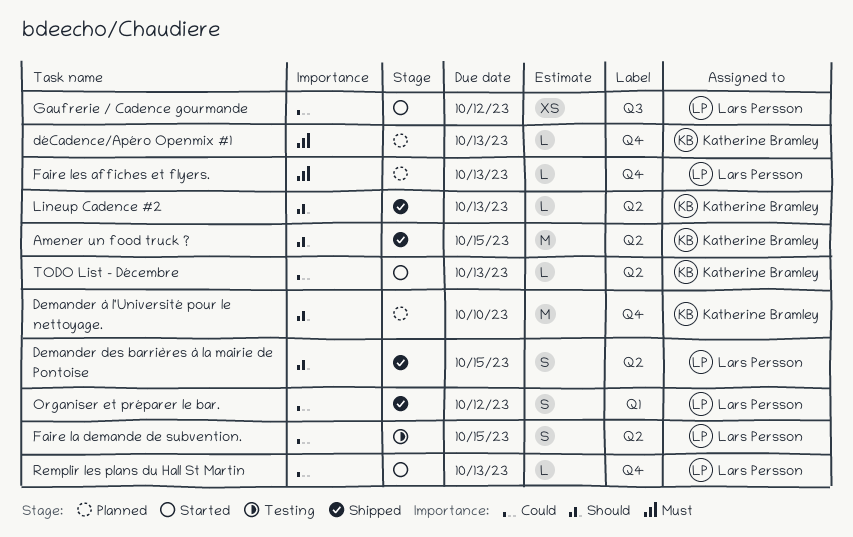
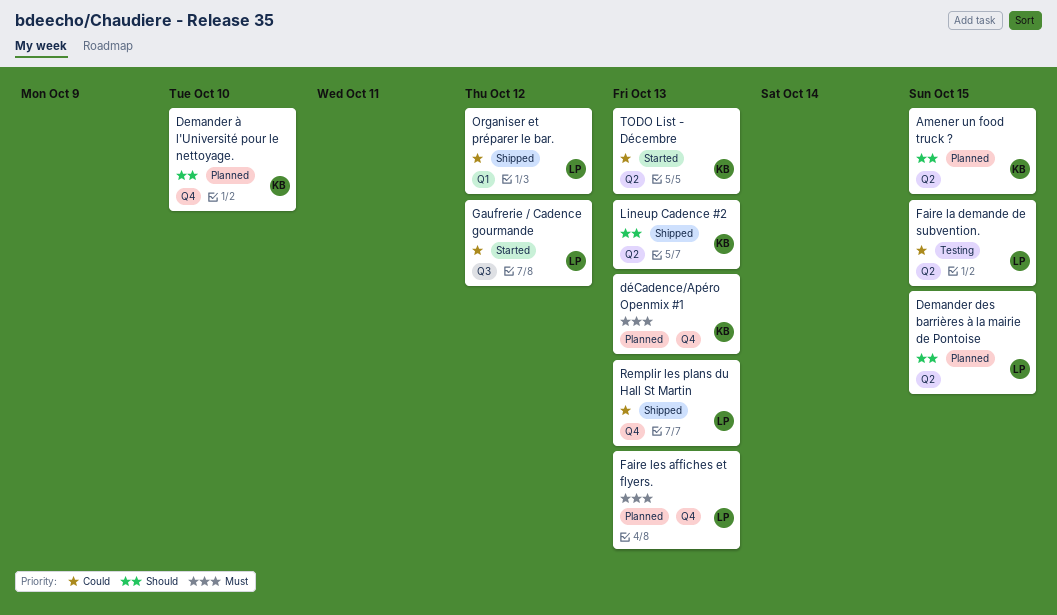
Amener un food truck ?, status: Shipped -> Planned
Demander des barrières à la mairie de Pontoise, status: Shipped -> Planned
Remplir les plans du Hall St Martin, status: Started -> Shipped

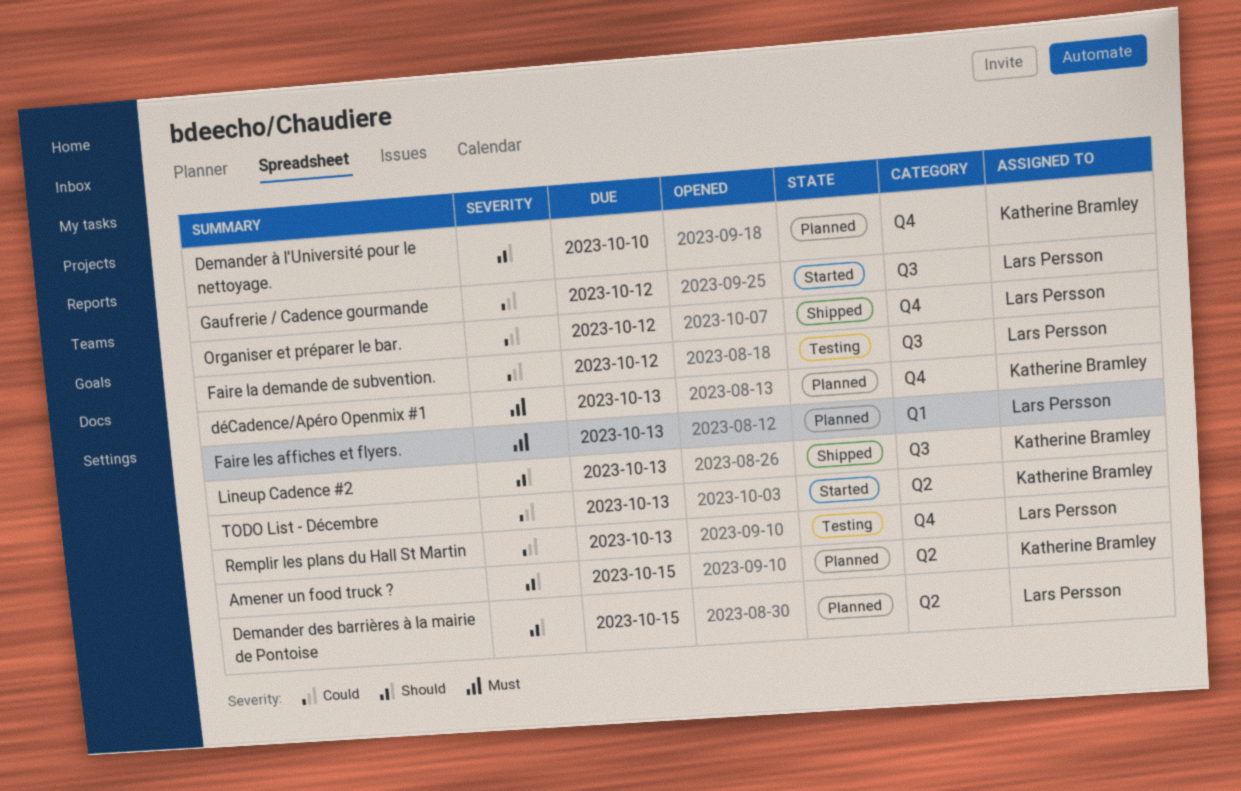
Faire la demande de subvention., label: Q2 -> Q3
Faire la demande de subvention., due: Oct 15 -> Oct 12
Faire les affiches et flyers., label: Q4 -> Q1
Lineup Cadence #2, label: Q2 -> Q3
Organiser et préparer le bar., label: Q1 -> Q4
Remplir les plans du Hall St Martin, status: Shipped -> Testing

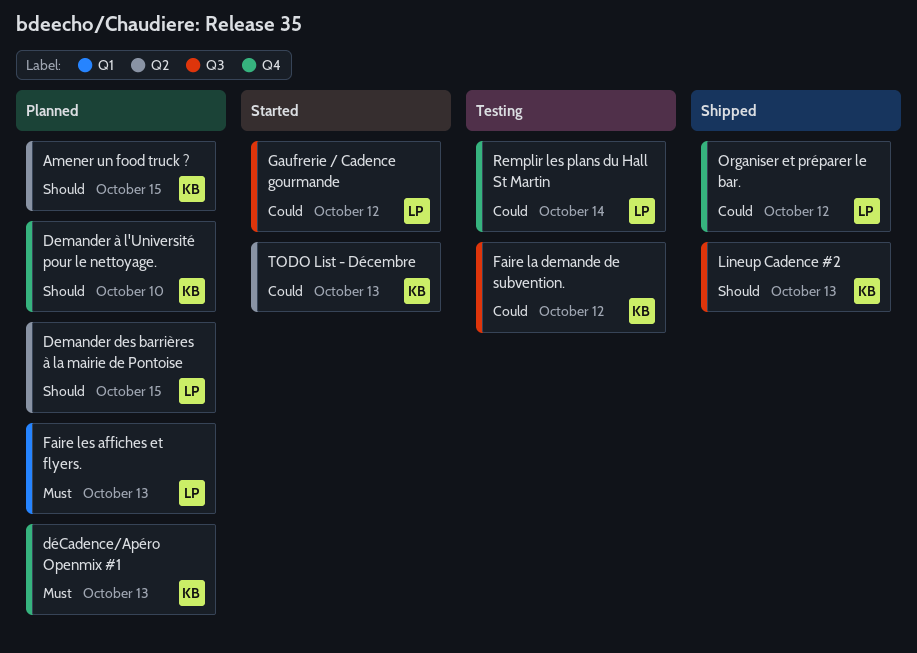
Faire la demande de subvention., owner: Lars Persson -> Katherine Bramley
Remplir les plans du Hall St Martin, due: Oct 13 -> Oct 14

